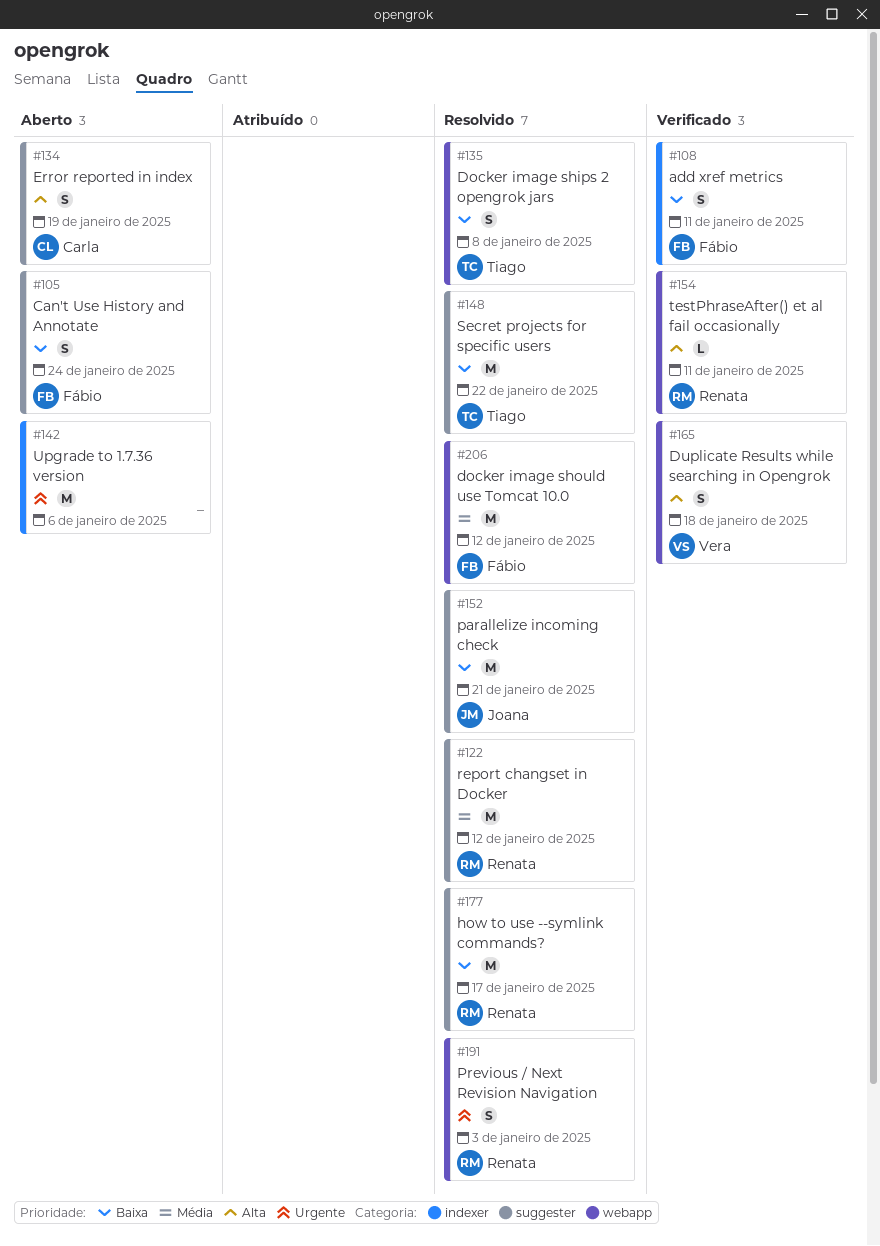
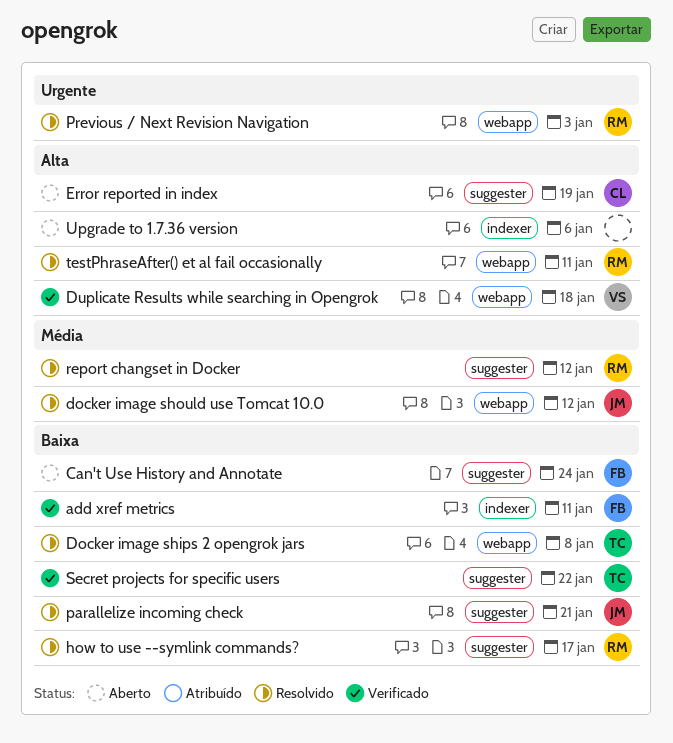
docker image should use Tomcat 10.0, owner: Fábio -> Joana
Secret projects for specific users, status: Resolvido -> Verificado
testPhraseAfter() et al fail occasionally, status: Verificado -> Resolvido
Upgrade to 1.7.36 version, priority: Urgente -> Alta

